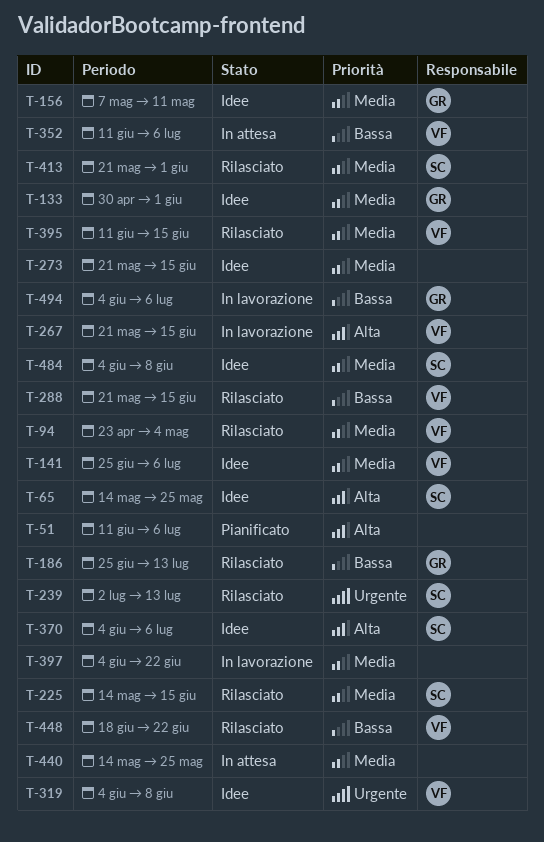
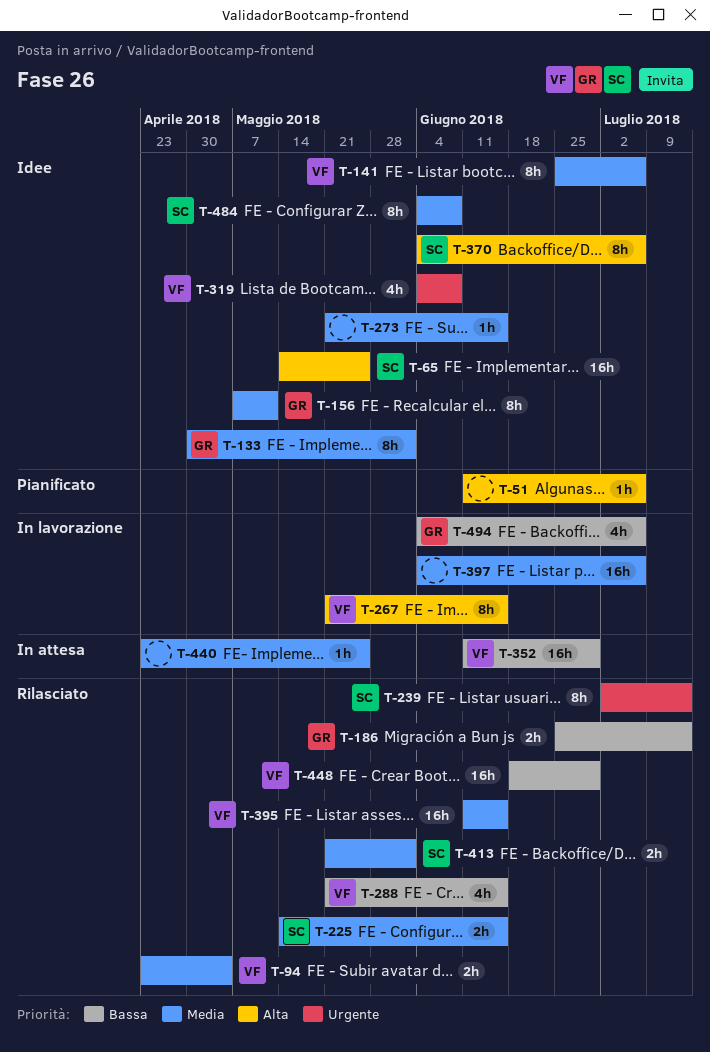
T-352, due: Jul 6 -> Jun 29
T-397, due: Jun 22 -> Jul 6
T-440, start: May 14 -> Apr 23
T-448, due: Jun 22 -> Jun 29

